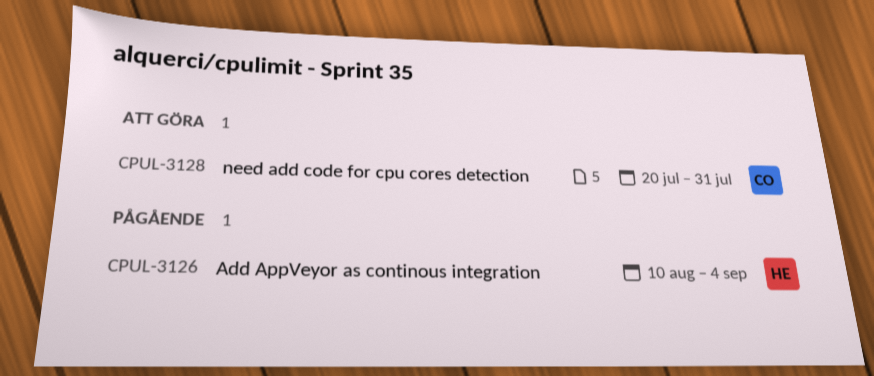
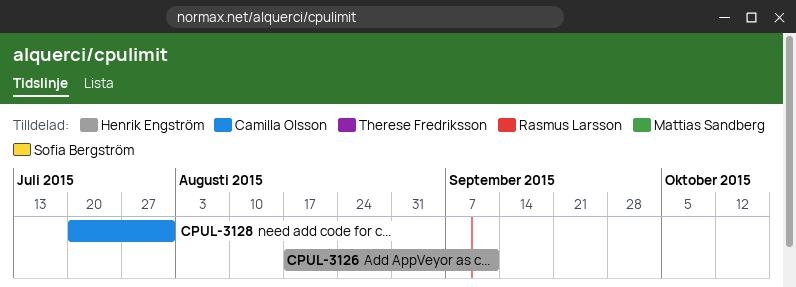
CPUL-3126, start: Aug 10 -> Aug 17
CPUL-3126, due: Sep 4 -> Sep 11

